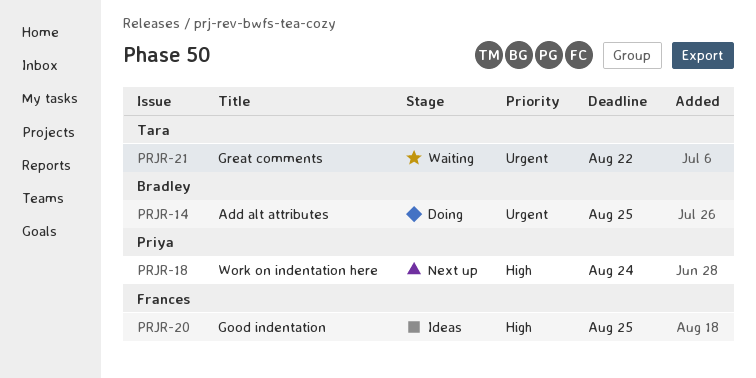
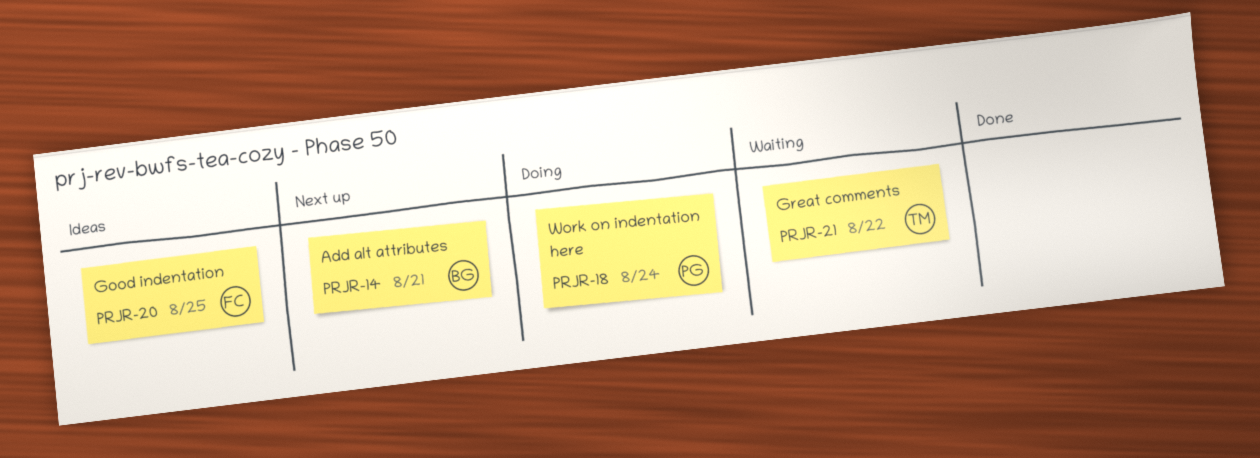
PRJR-14, status: Doing -> Next up
PRJR-14, due: Aug 25 -> Aug 21
PRJR-18, status: Next up -> Doing

